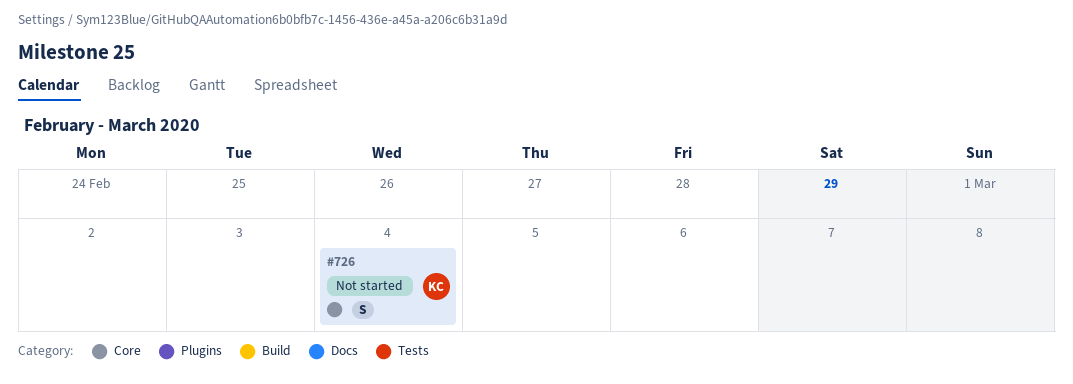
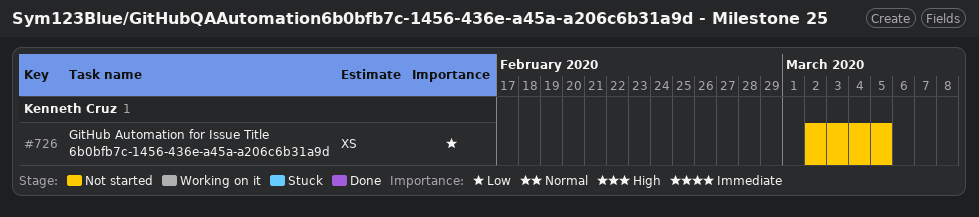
#726, estimate: S -> XS
#726, due: Mar 4 -> Mar 5

